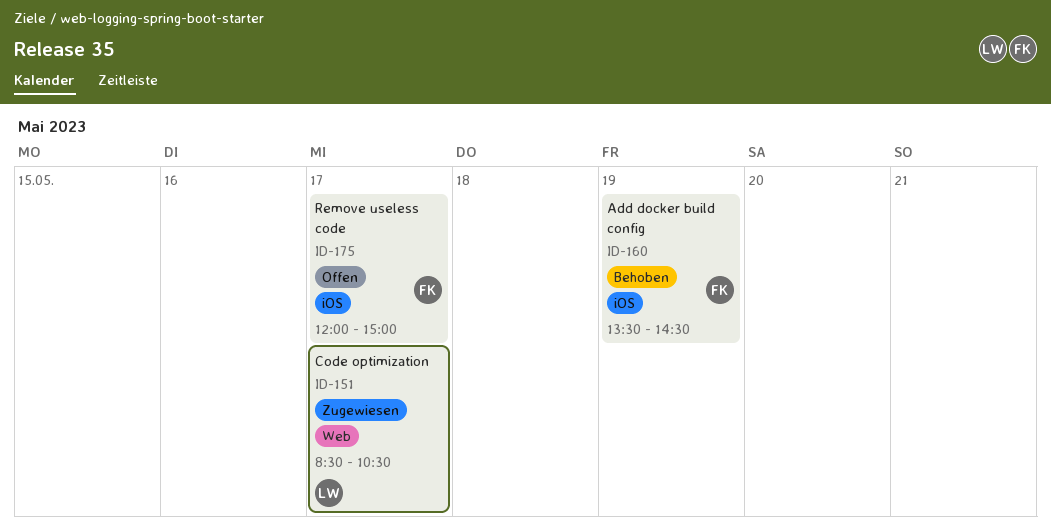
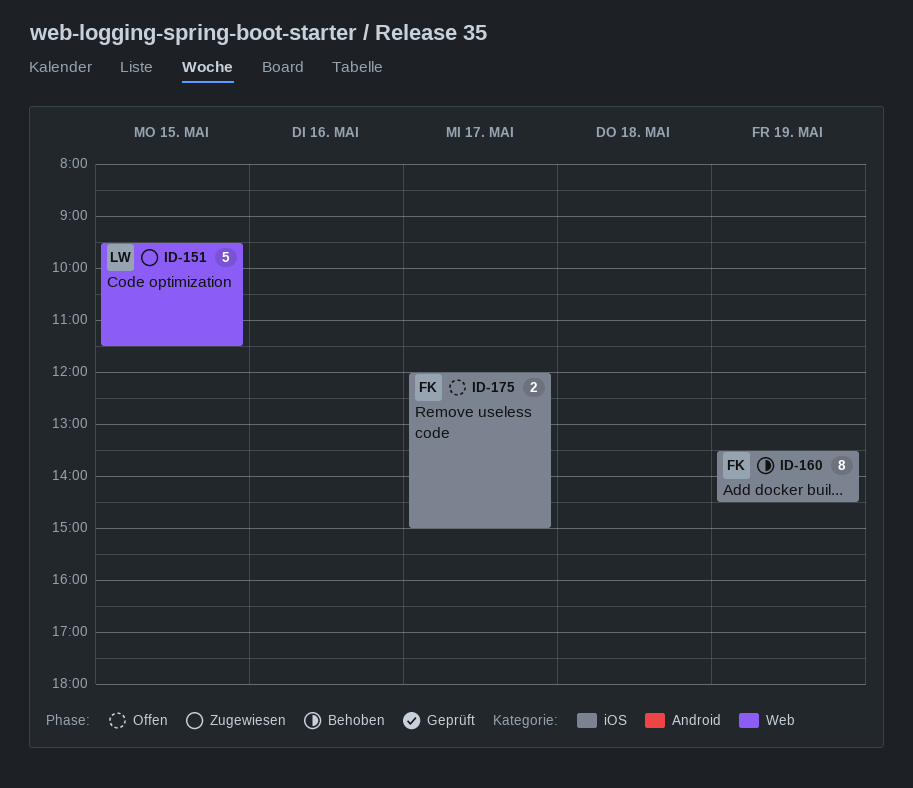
ID-151, day: May 17 -> May 15
ID-151, begins: 08:30 -> 09:30
ID-151, ends: 10:30 -> 11:30

